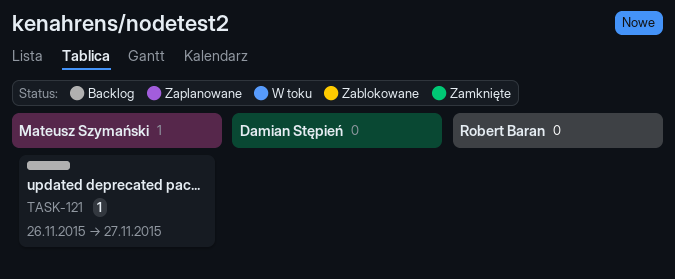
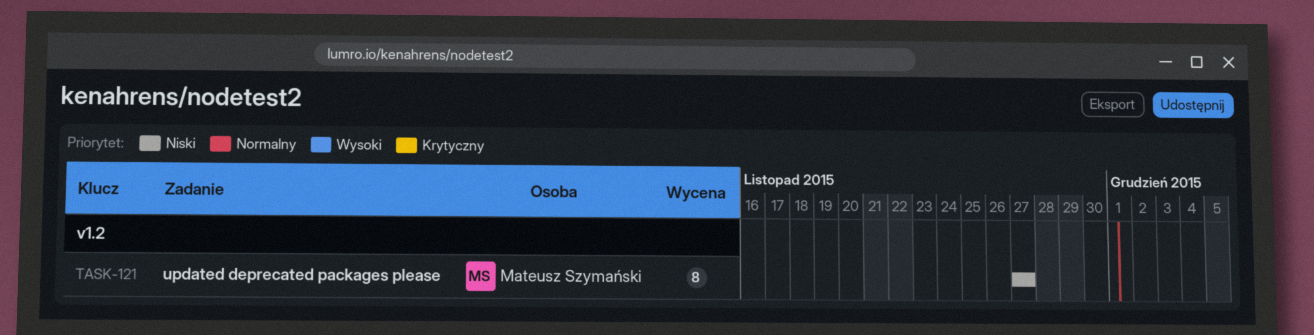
TASK-121, estimate: 1 -> 8
TASK-121, start: Nov 26 -> Nov 27

